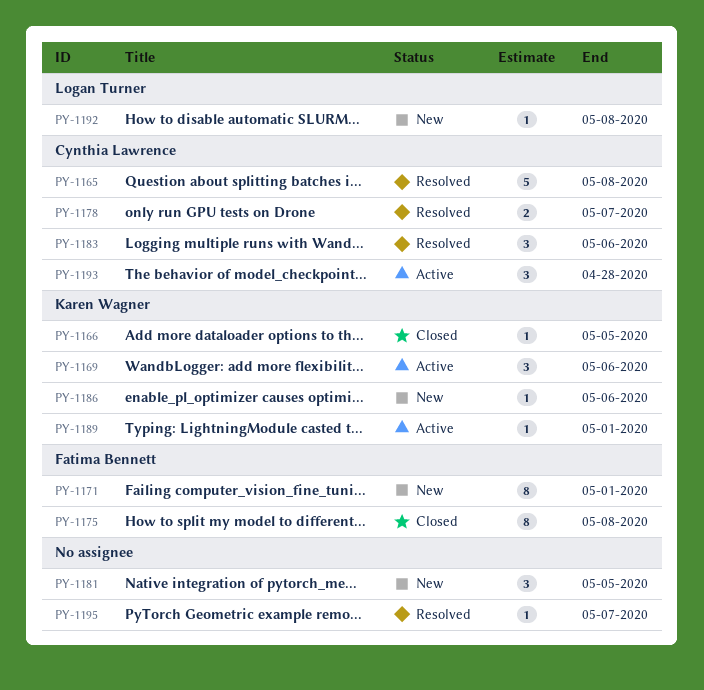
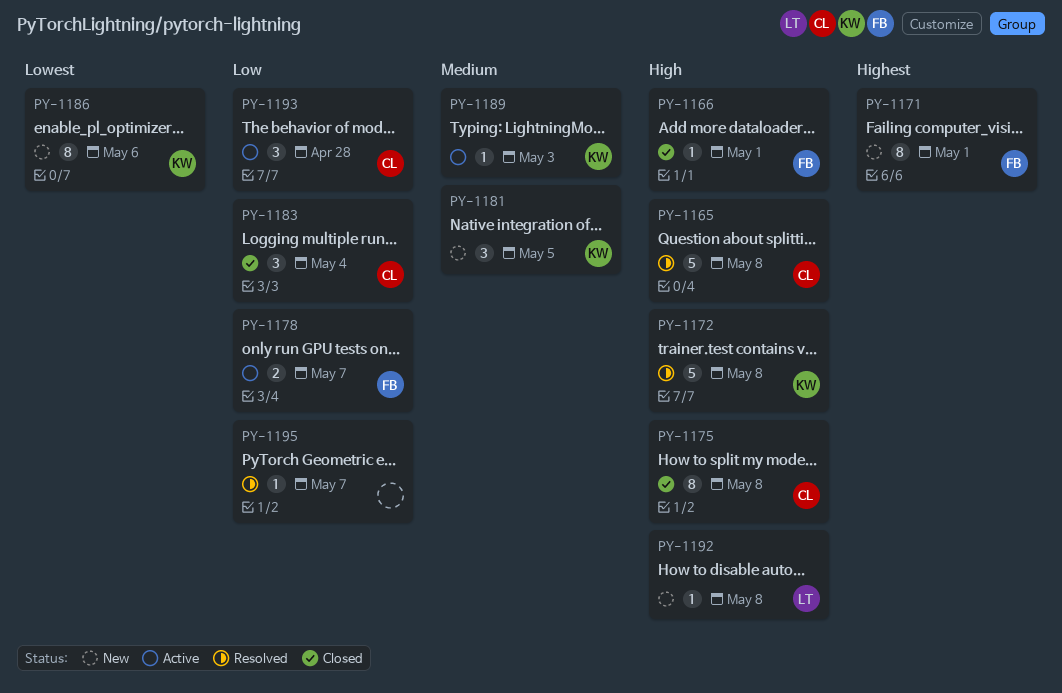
PY-1166, owner: Karen Wagner -> Fatima Bennett
PY-1166, due: May 5 -> May 1
PY-1169: present -> none
PY-1172: none -> present
PY-1175, owner: Fatima Bennett -> Cynthia Lawrence
PY-1178, status: Resolved -> Active
PY-1178, owner: Cynthia Lawrence -> Fatima Bennett
PY-1181, owner: none -> Karen Wagner
PY-1183, status: Resolved -> Closed
PY-1183, due: May 6 -> May 4
PY-1186, estimate: 1 -> 8
PY-1189, due: May 1 -> May 3

